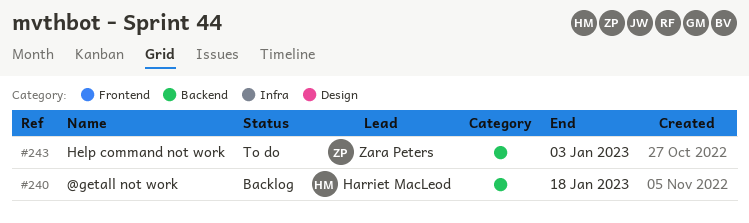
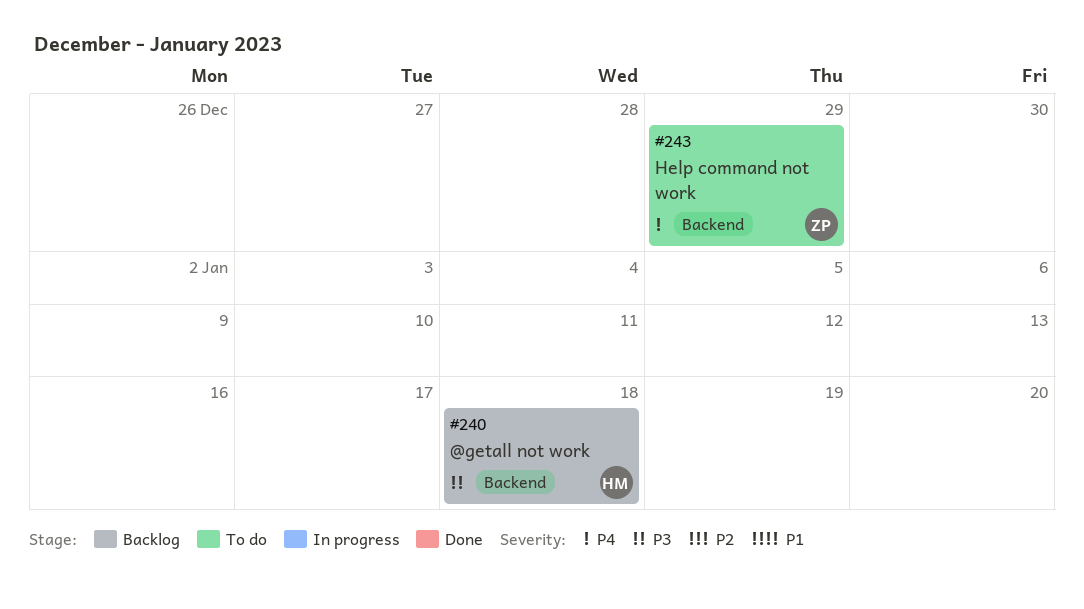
#243, due: Jan 3 -> Dec 29

